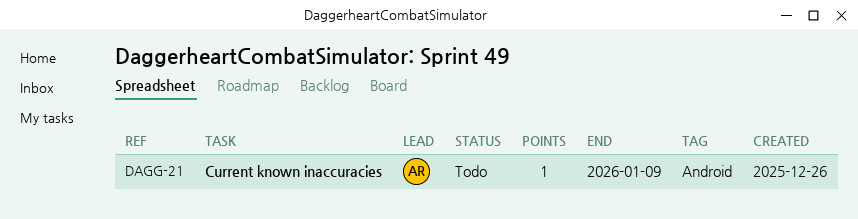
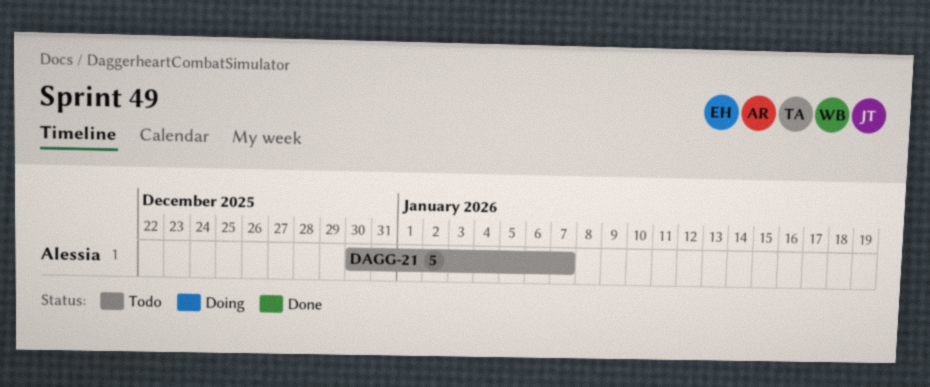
DAGG-21, estimate: 1 -> 5
DAGG-21, due: Jan 9 -> Jan 7

